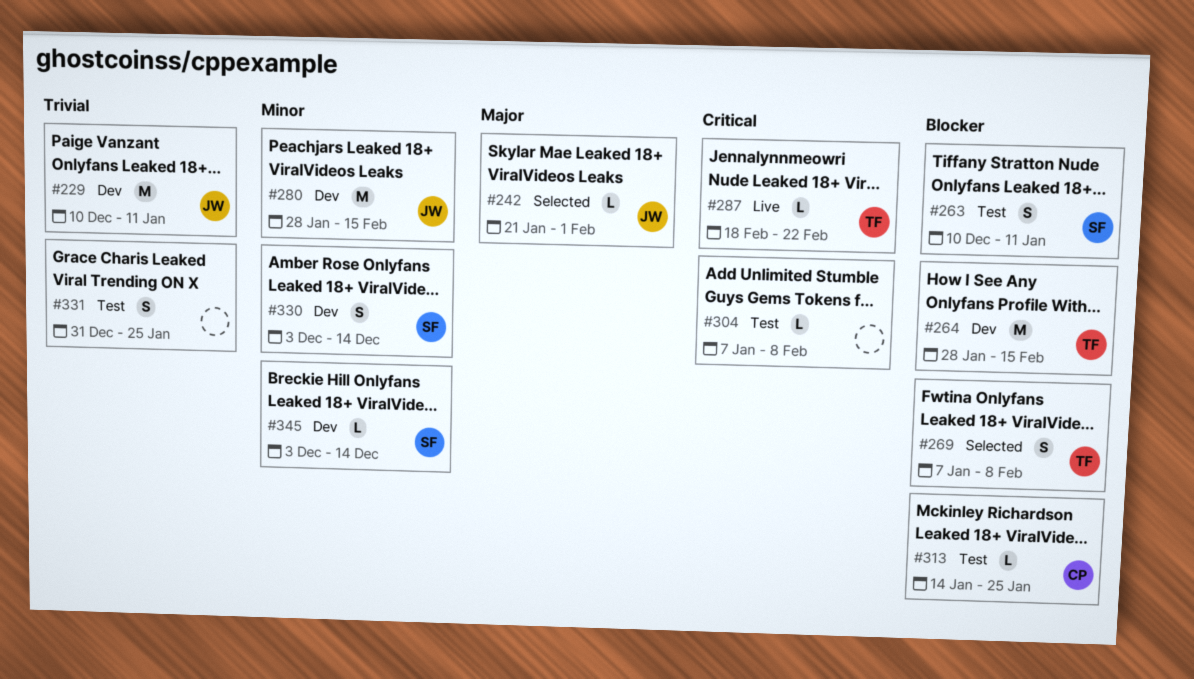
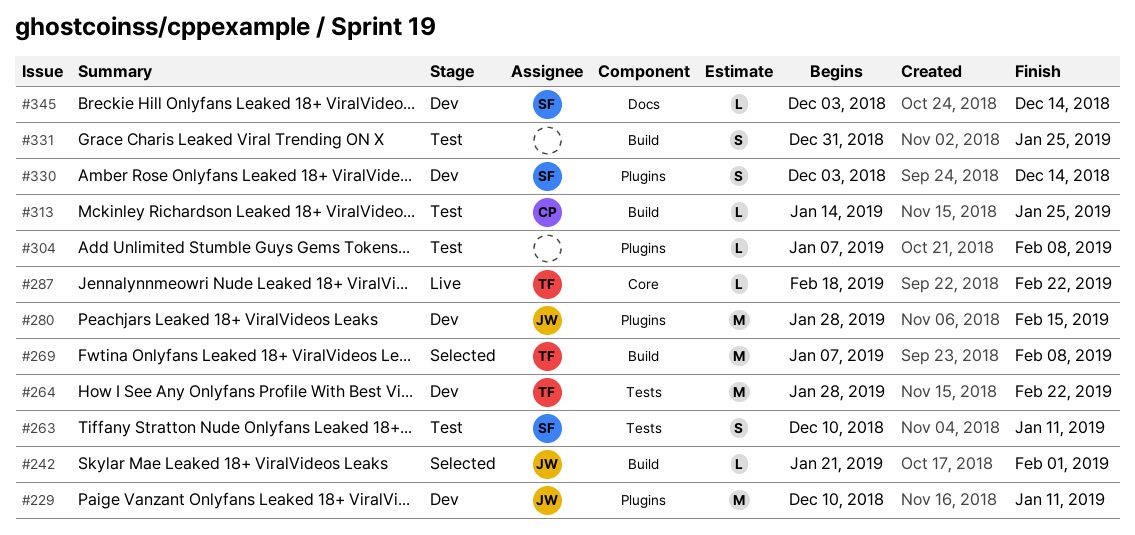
#264, due: Feb 15 -> Feb 22
#269, estimate: S -> M

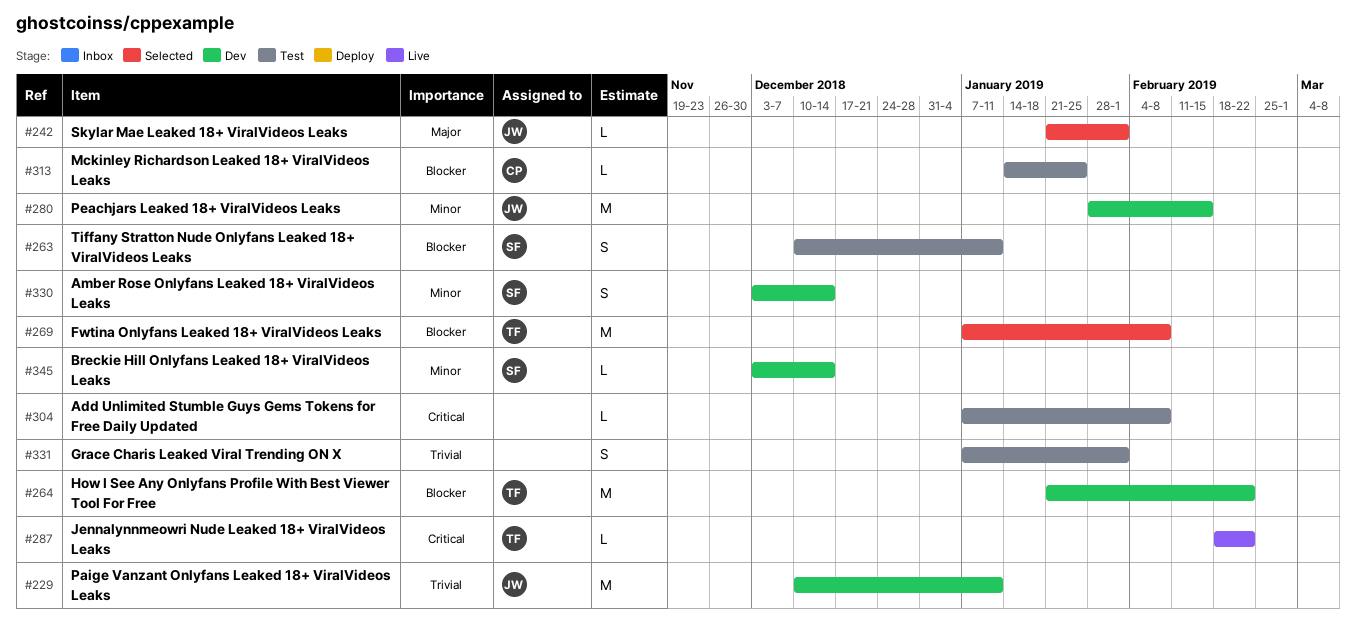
#264, start: Jan 28 -> Jan 21
#331, start: Dec 31 -> Jan 7
#331, due: Jan 25 -> Feb 1

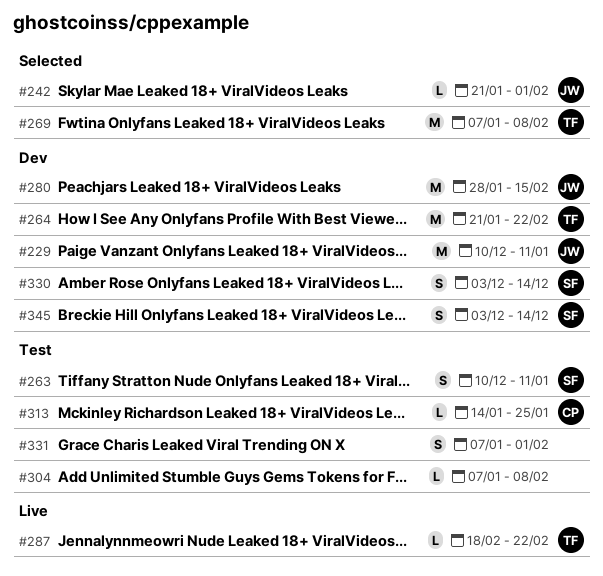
#345, estimate: L -> S

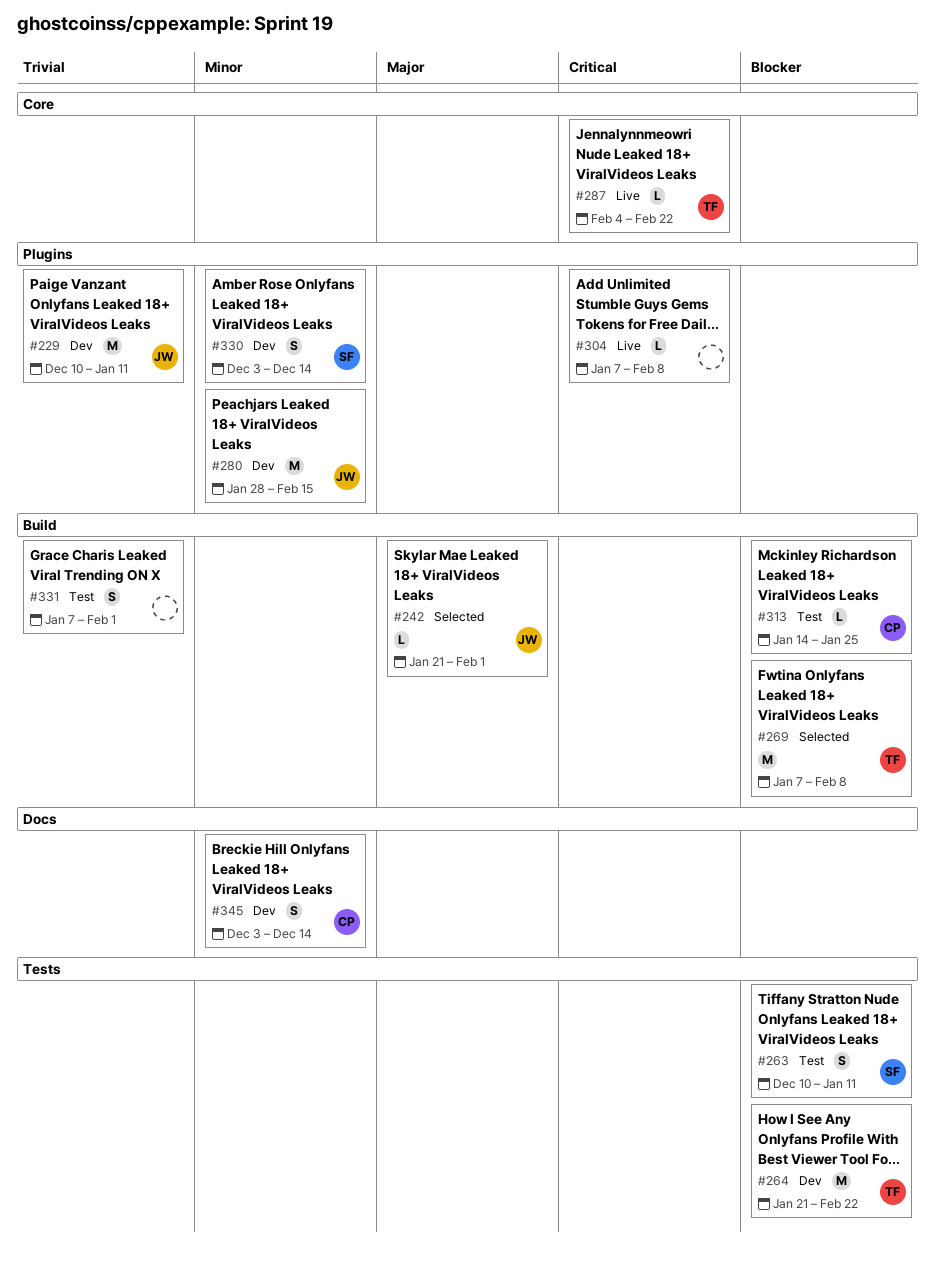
#287, start: Feb 18 -> Feb 4
#304, status: Test -> Live
#345, owner: SF -> CP

